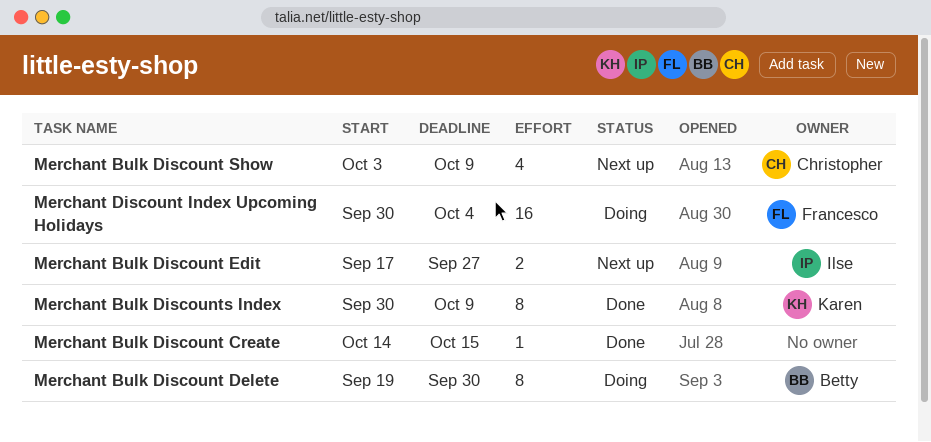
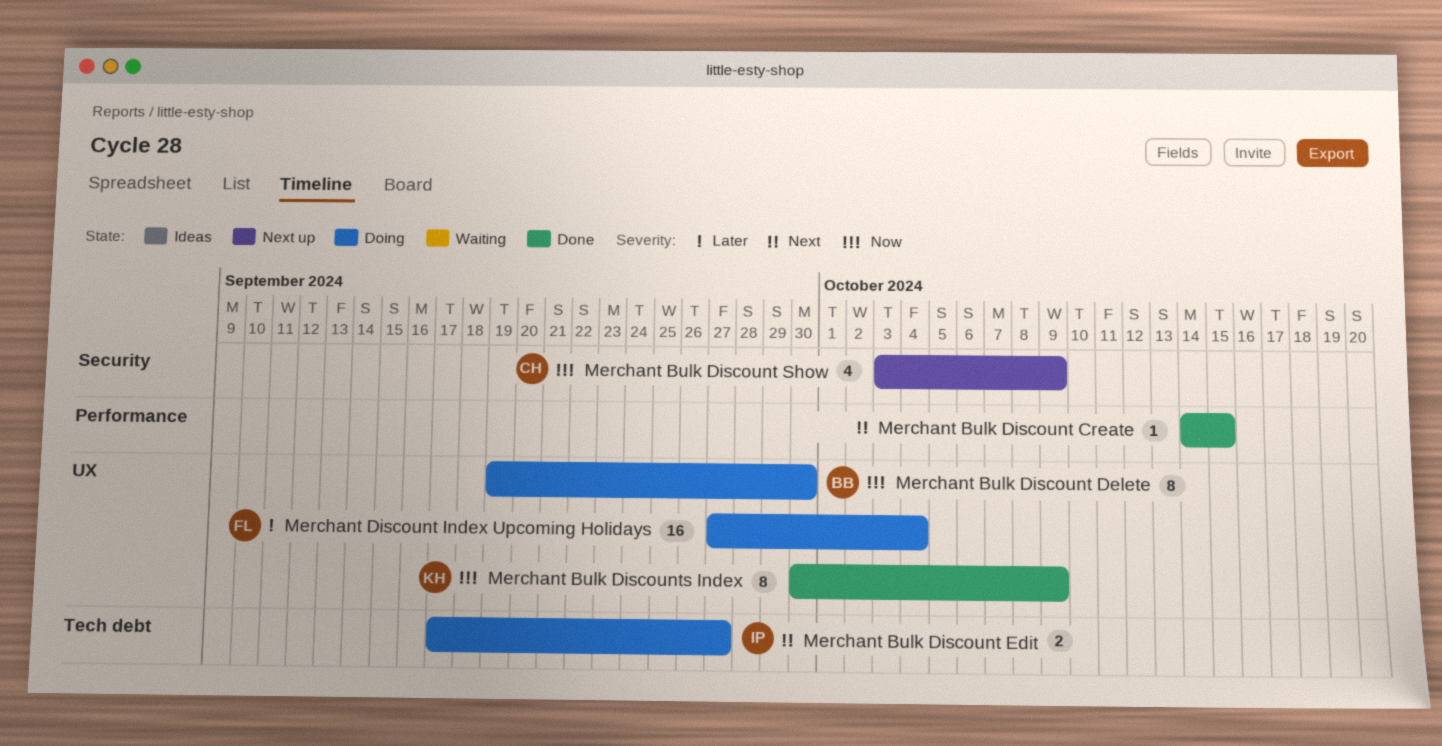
Merchant Bulk Discount Edit, status: Next up -> Doing
Merchant Discount Index Upcoming Holidays, start: Sep 30 -> Sep 27

